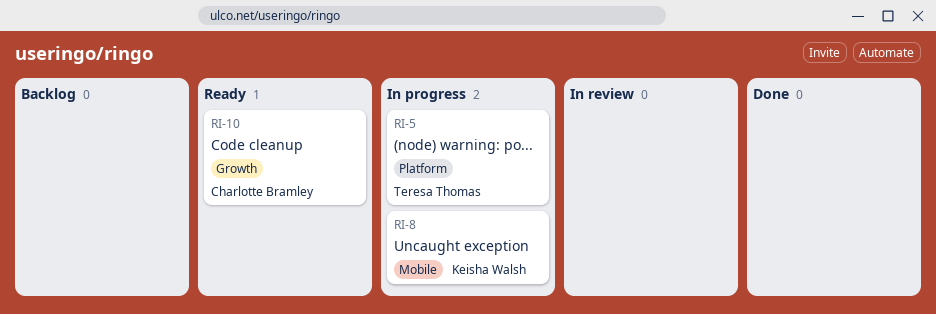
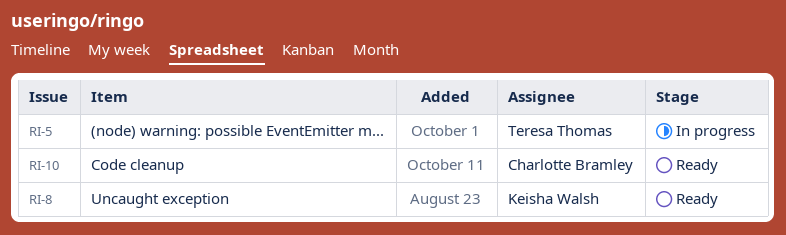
RI-8, status: In progress -> Ready

